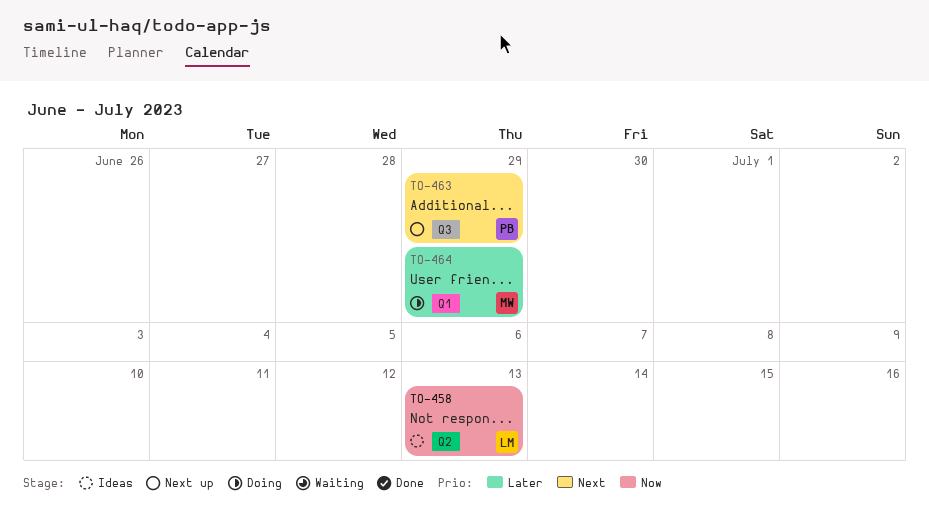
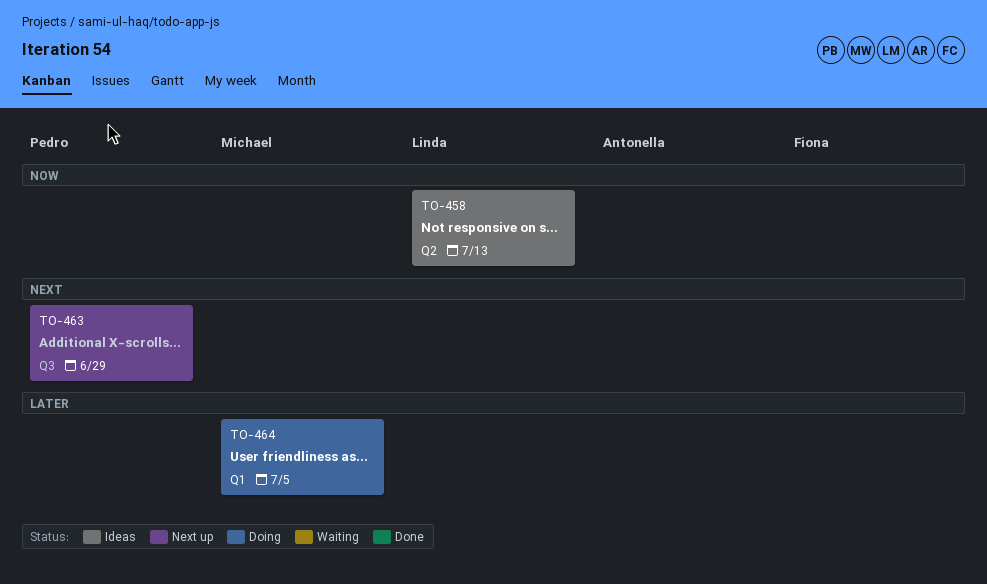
TO-464, due: Jun 29 -> Jul 5

